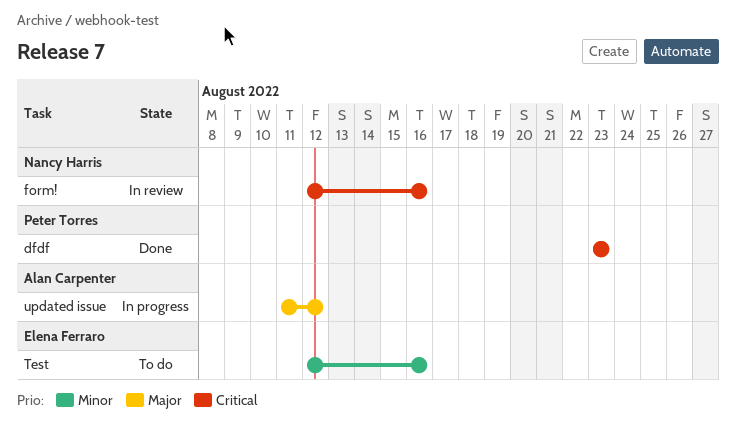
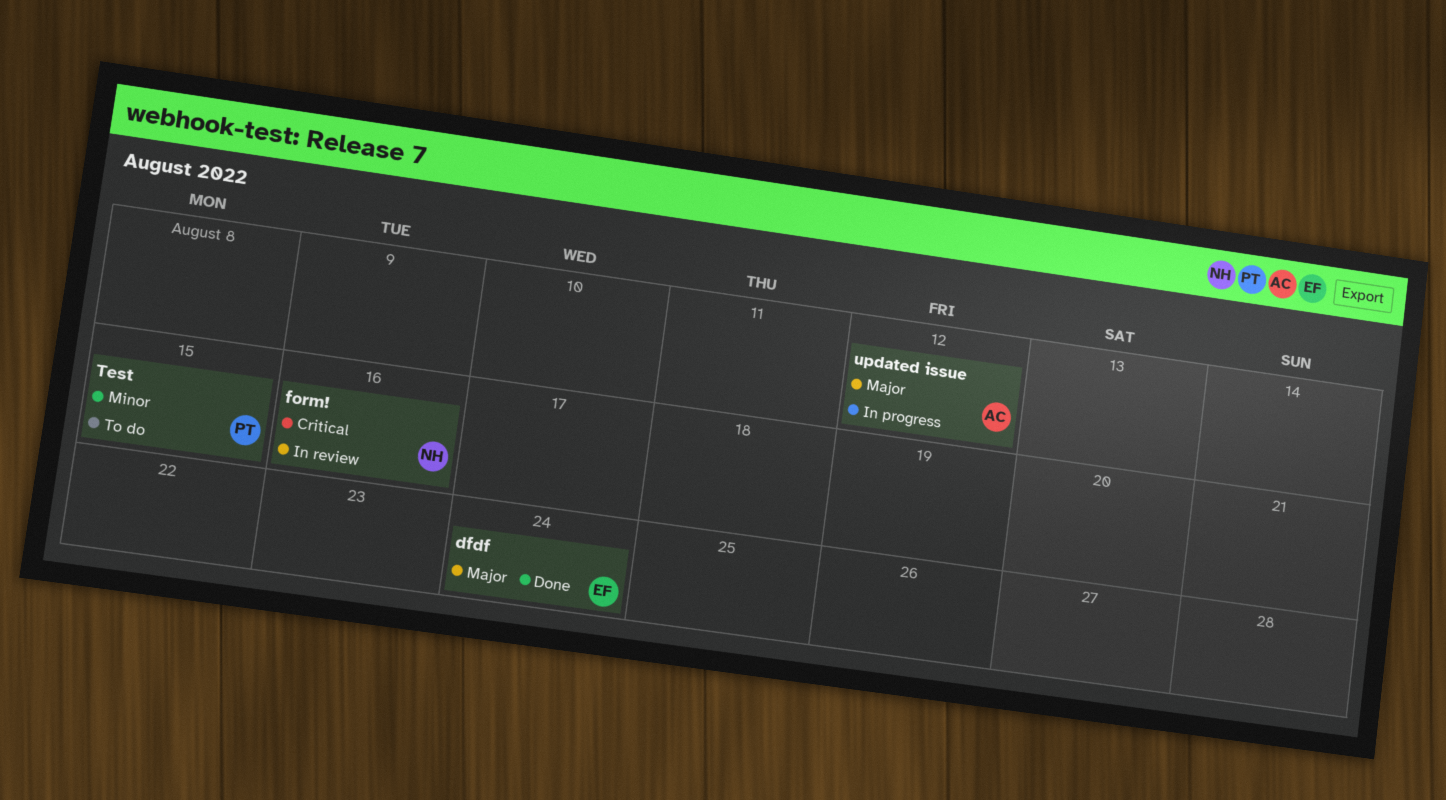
dfdf, owner: Peter Torres -> Elena Ferraro
dfdf, priority: Critical -> Major
dfdf, due: Aug 23 -> Aug 24
Test, owner: Elena Ferraro -> Peter Torres
Test, due: Aug 16 -> Aug 15

